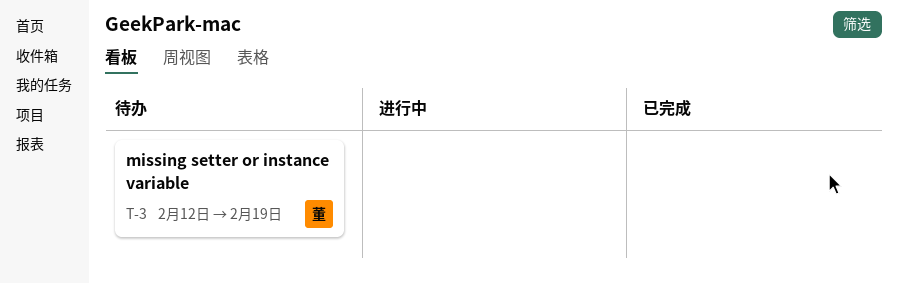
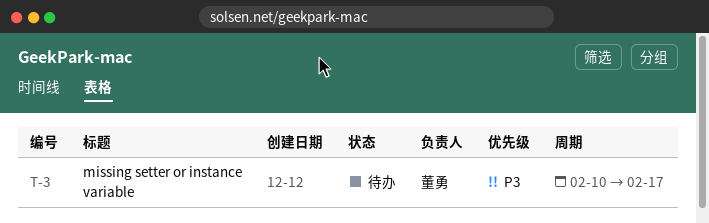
T-3, start: Feb 12 -> Feb 10
T-3, due: Feb 19 -> Feb 17

